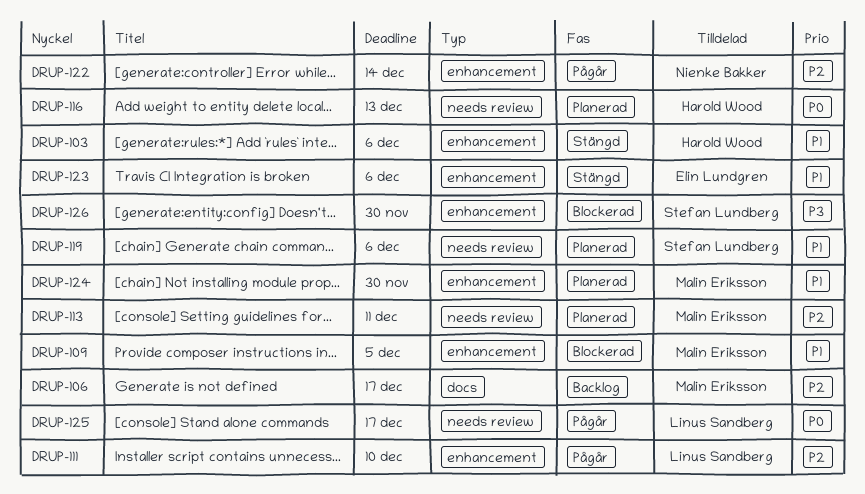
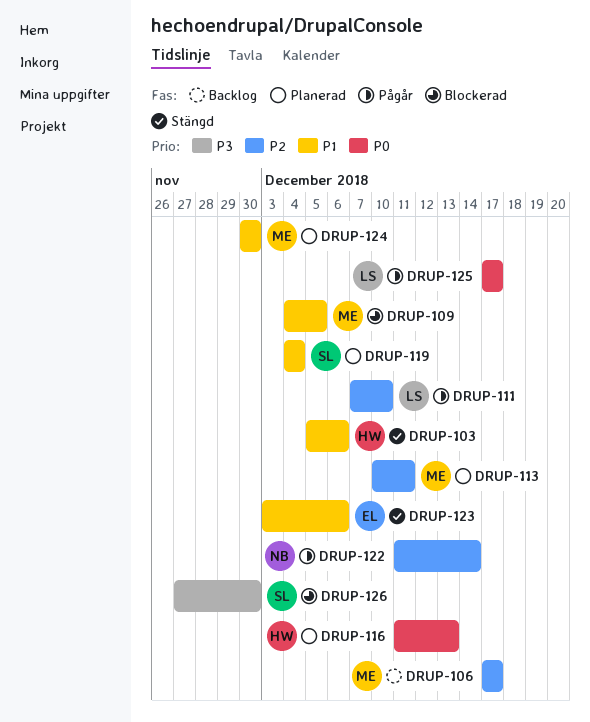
DRUP-119, due: Dec 6 -> Dec 4

